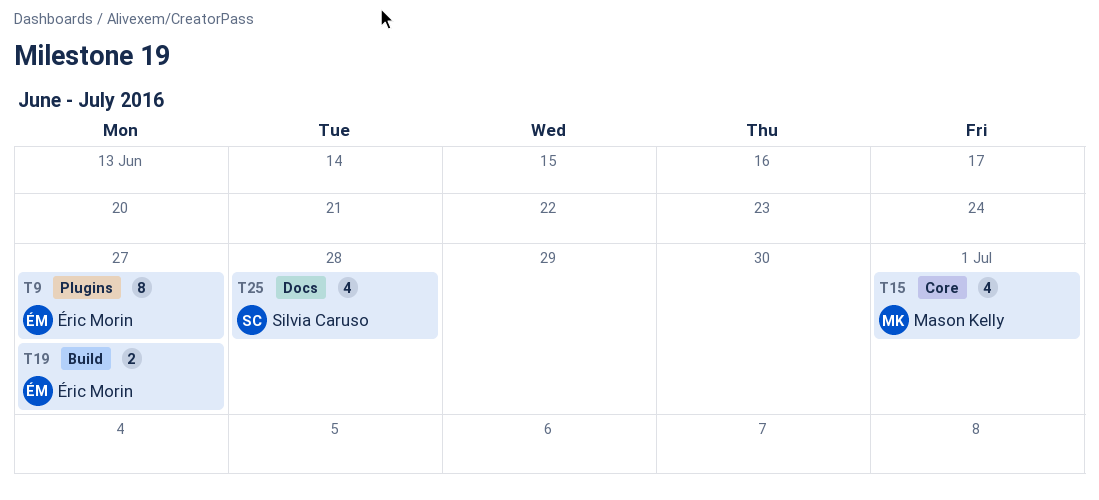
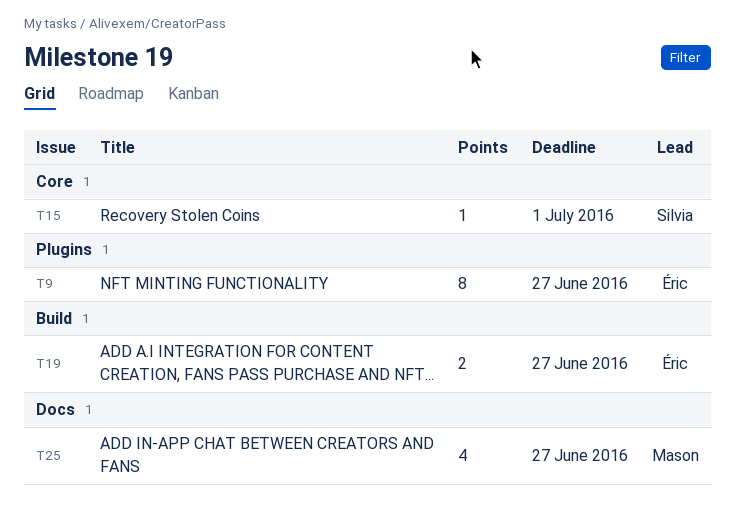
T15, owner: Mason Kelly -> Silvia Caruso
T15, estimate: 4 -> 1
T25, owner: Silvia Caruso -> Mason Kelly
T25, due: Jun 28 -> Jun 27

